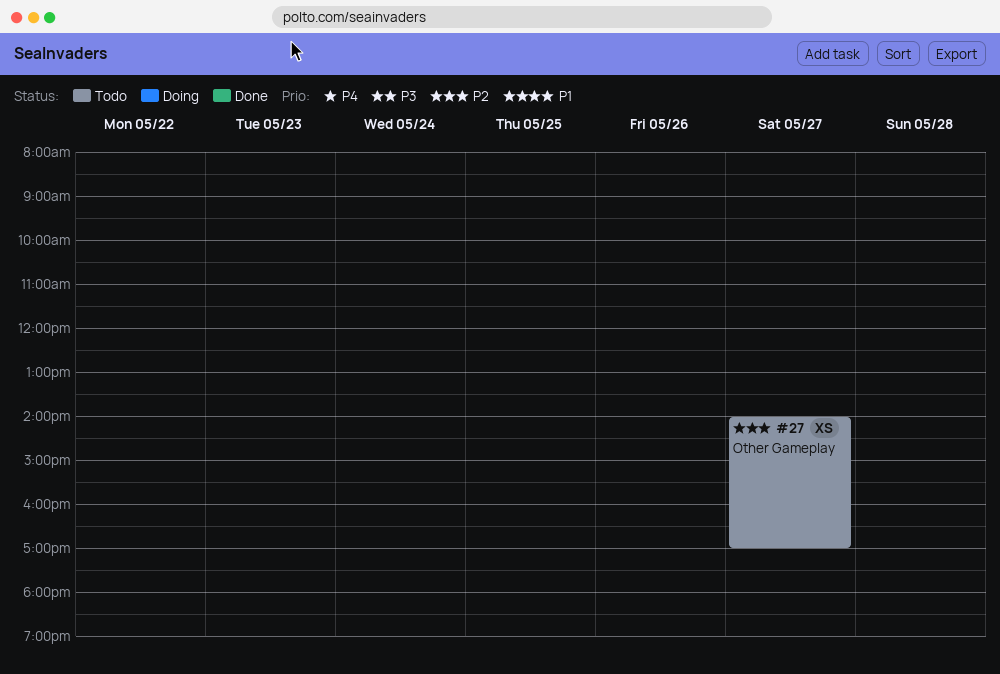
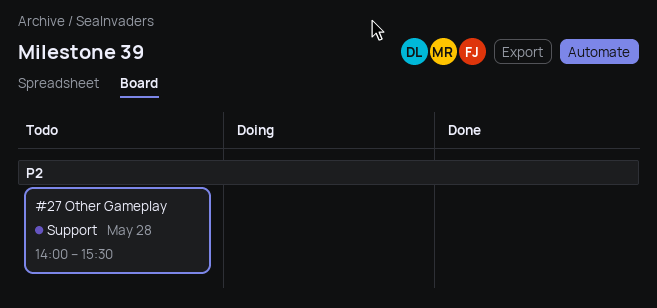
#27, day: May 27 -> May 28
#27, ends: 17:00 -> 15:30

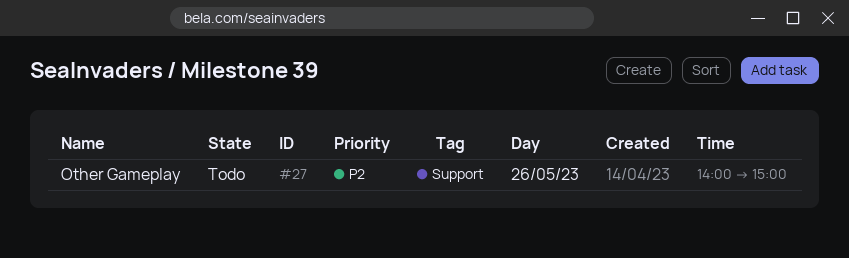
#27, day: May 28 -> May 26
#27, ends: 15:30 -> 15:00

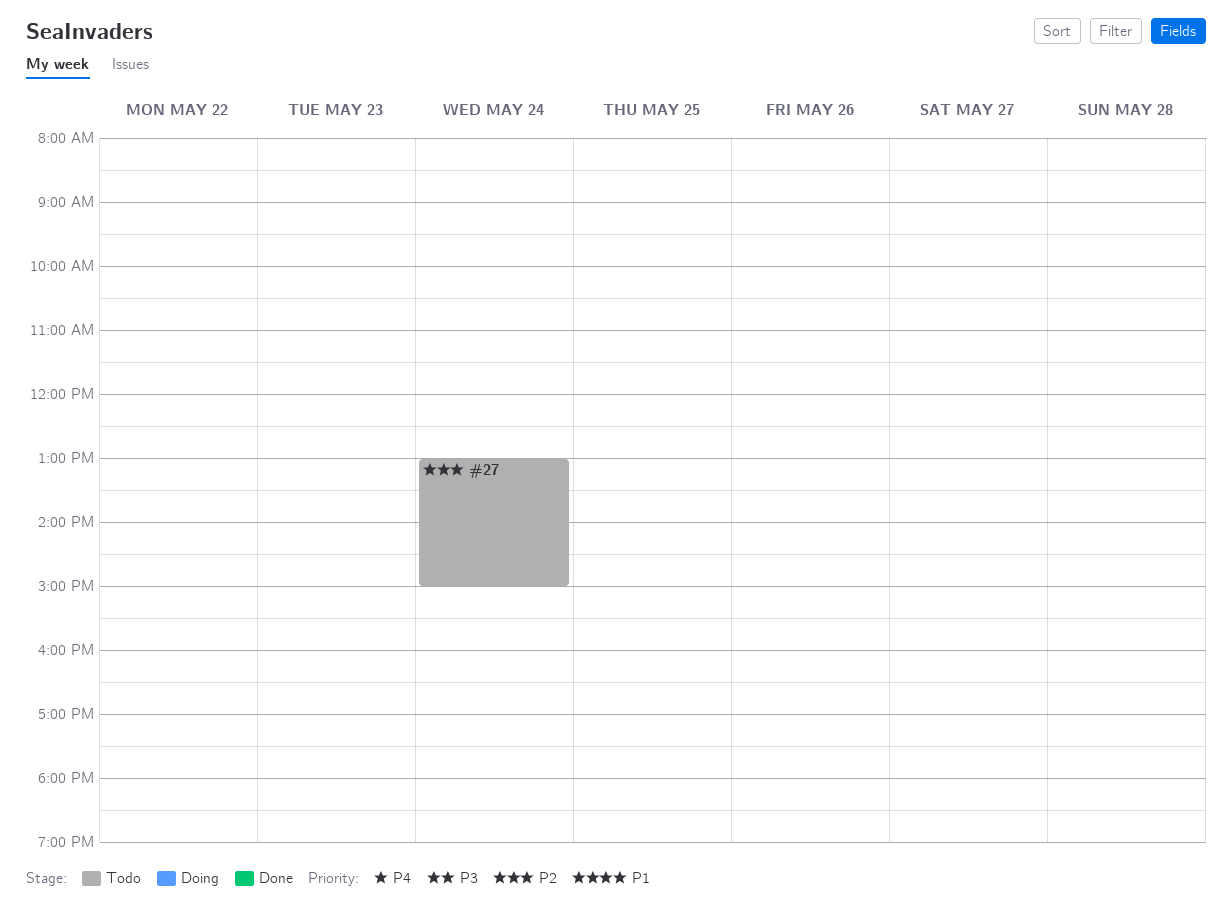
#27, day: May 26 -> May 24
#27, begins: 14:00 -> 13:00

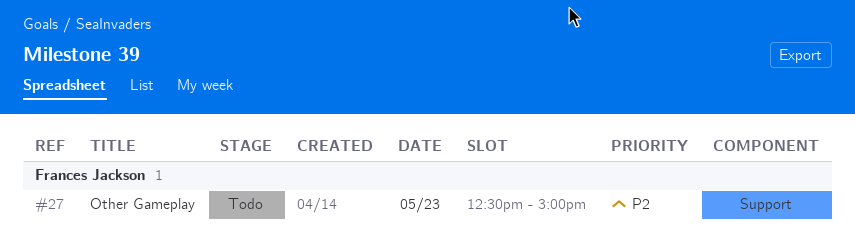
#27, day: May 24 -> May 23
#27, begins: 13:00 -> 12:30

